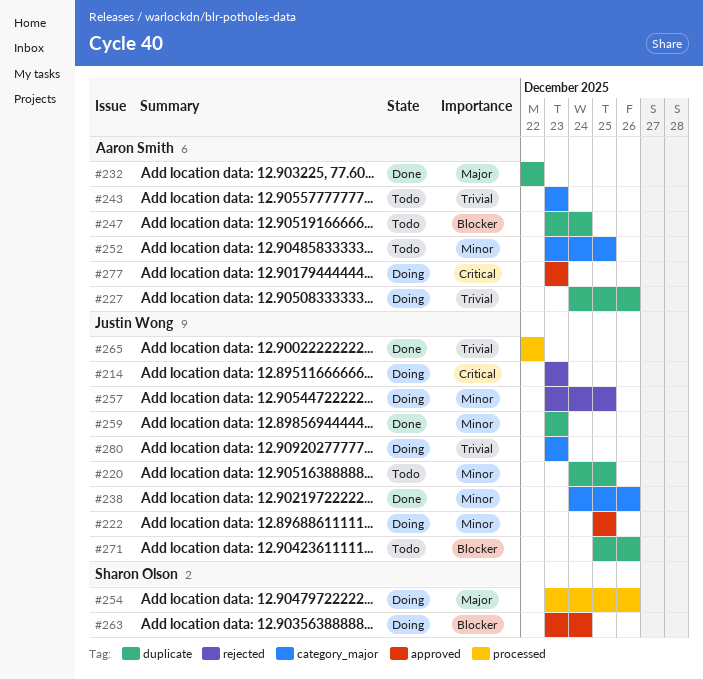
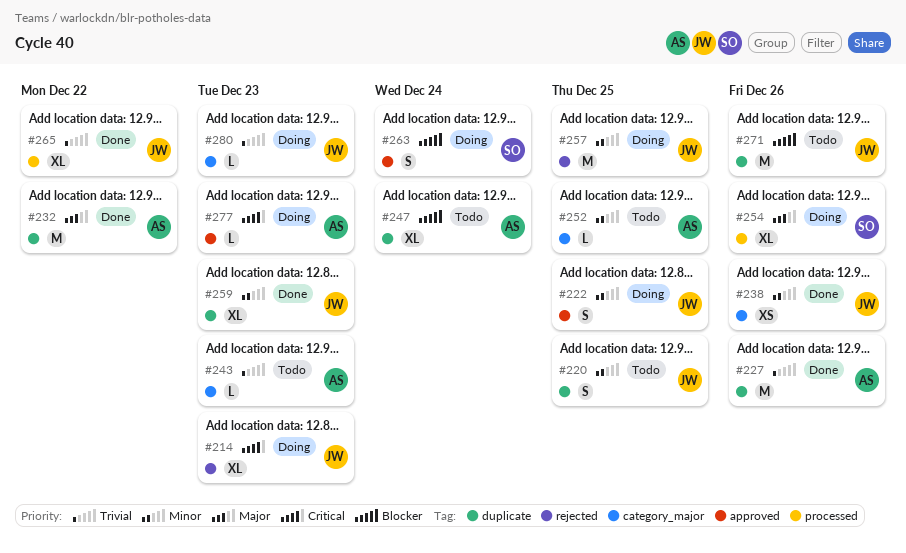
#227, status: Doing -> Done

